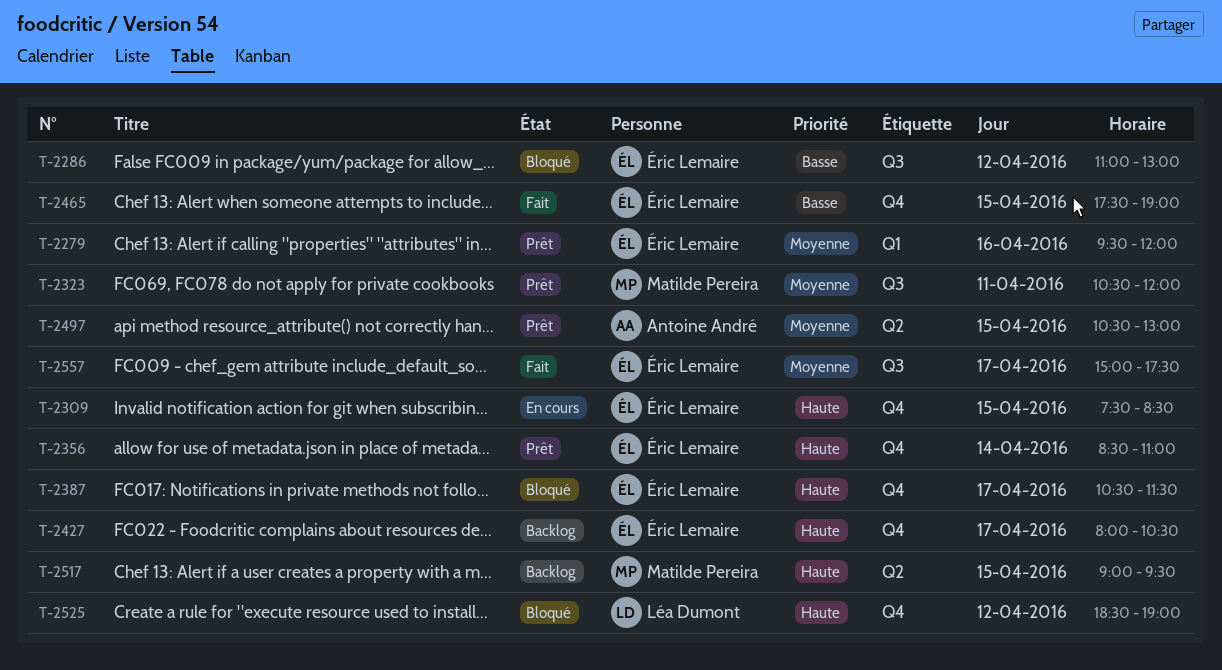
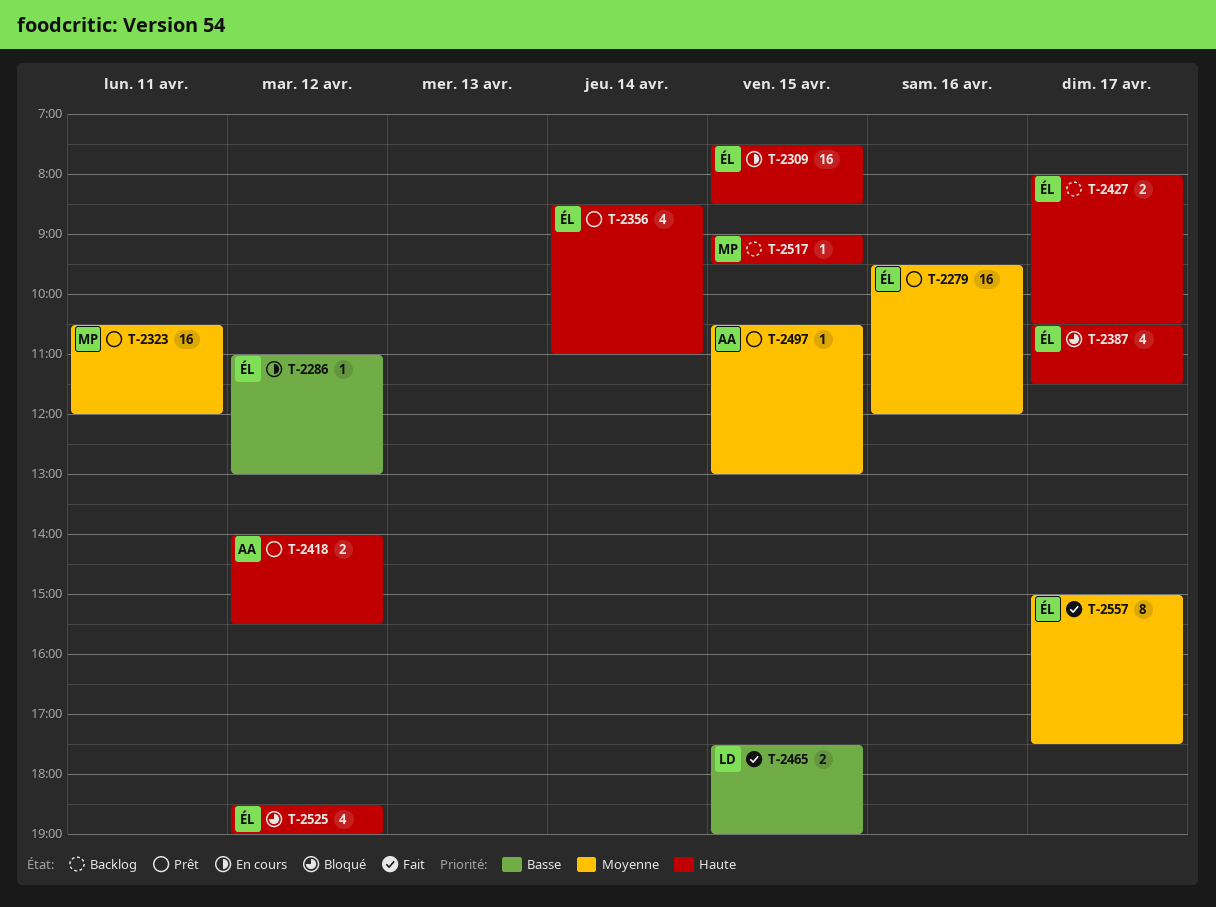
T-2286, status: Bloqué -> En cours
T-2418: none -> present
T-2465, owner: Éric Lemaire -> Léa Dumont
T-2525, owner: Léa Dumont -> Éric Lemaire

